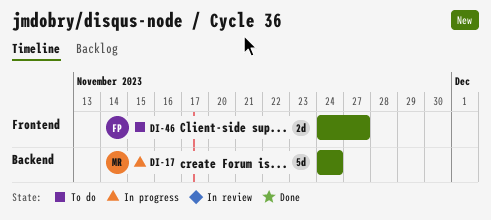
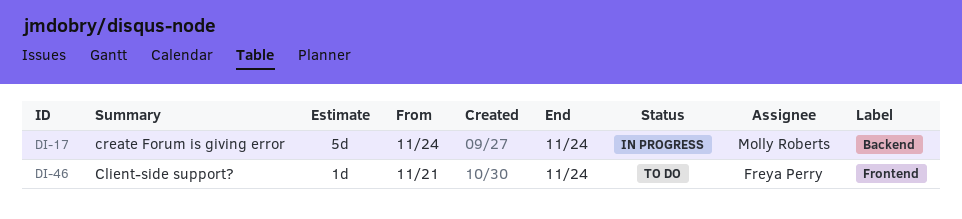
DI-46, estimate: 2d -> 1d
DI-46, start: Nov 24 -> Nov 21
DI-46, due: Nov 27 -> Nov 24

